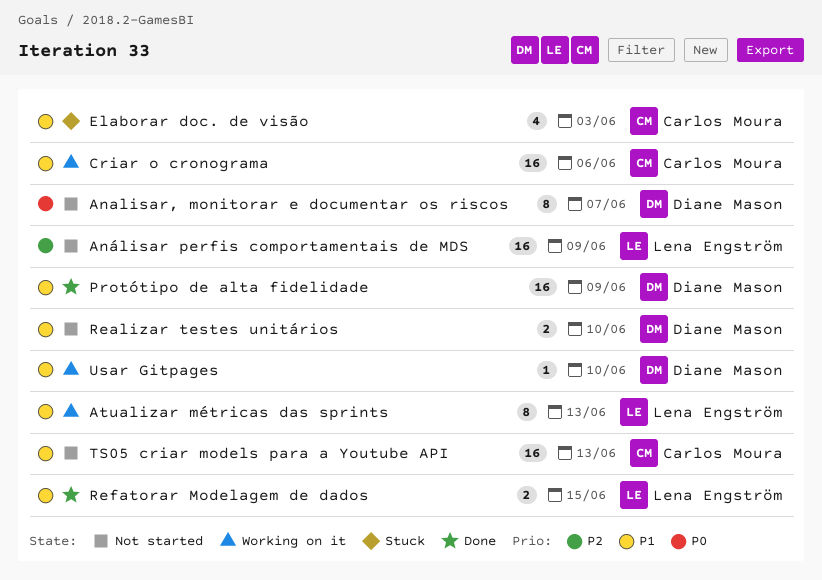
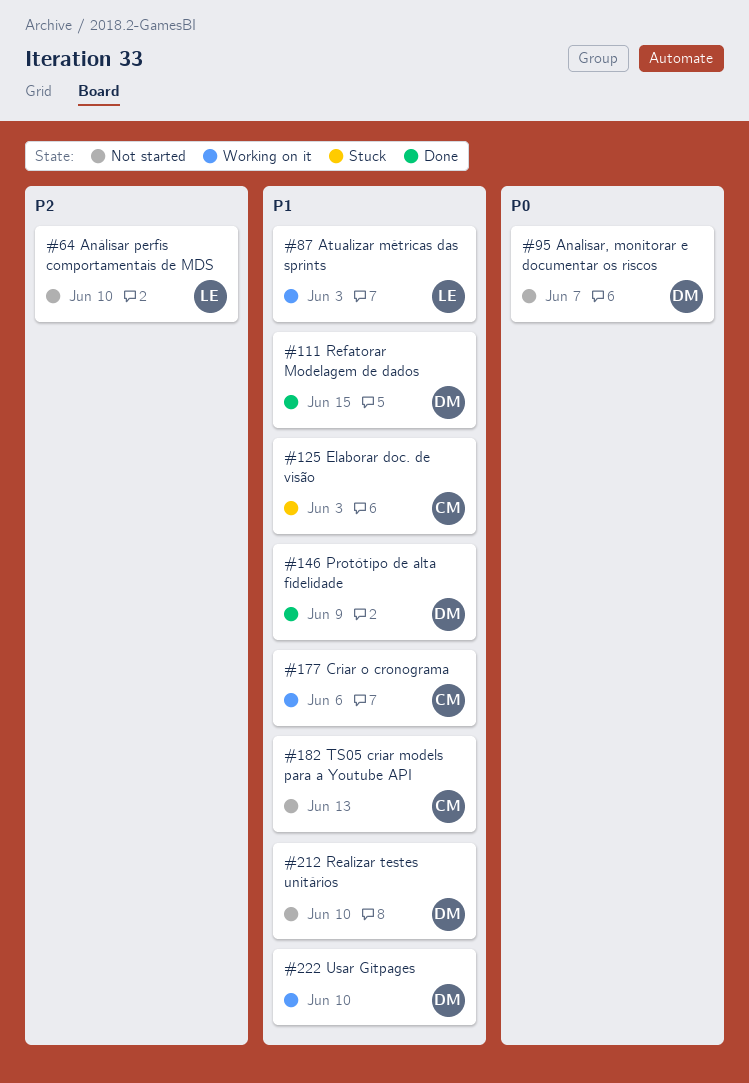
Análisar perfis comportamentais de MDS, due: Jun 9 -> Jun 10
Atualizar métricas das sprints, due: Jun 13 -> Jun 3
Refatorar Modelagem de dados, owner: Lena Engström -> Diane Mason

